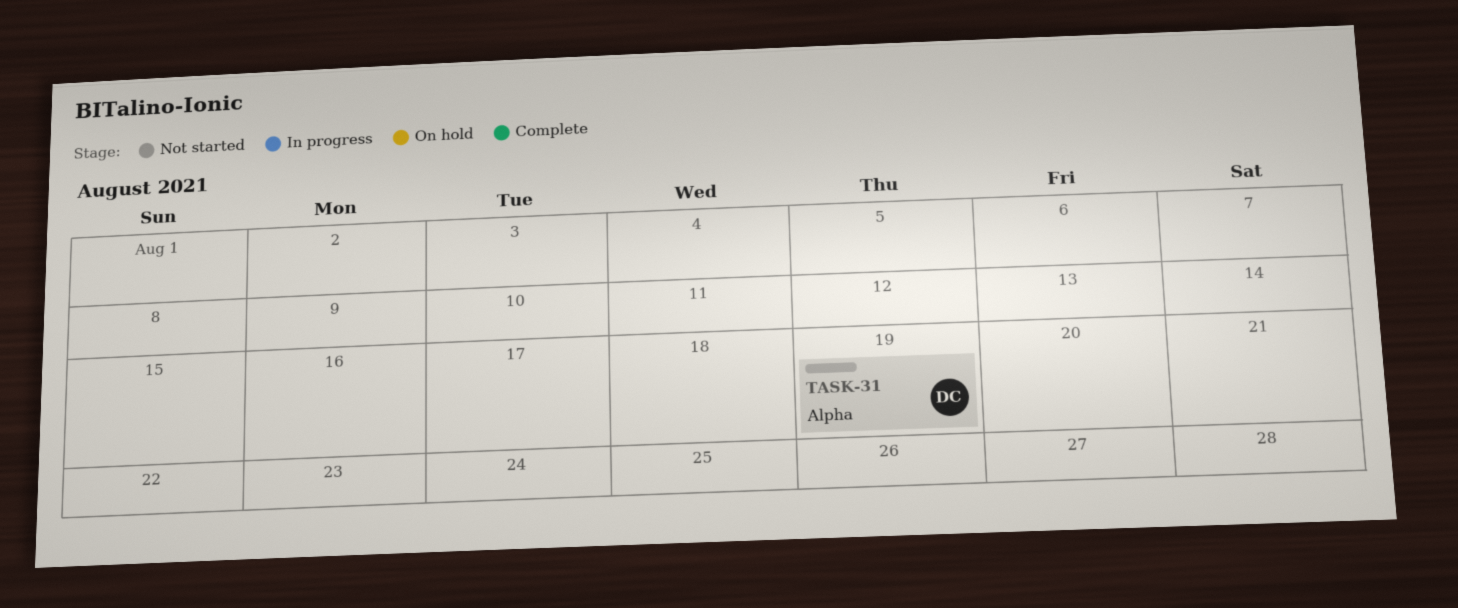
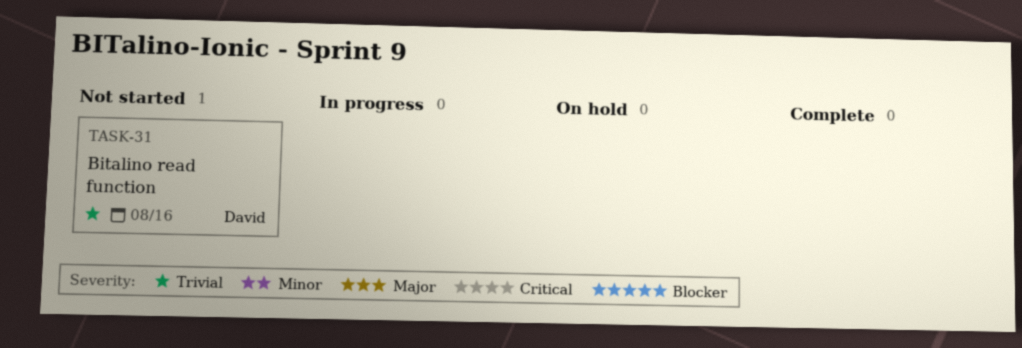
TASK-31, due: Aug 19 -> Aug 16

